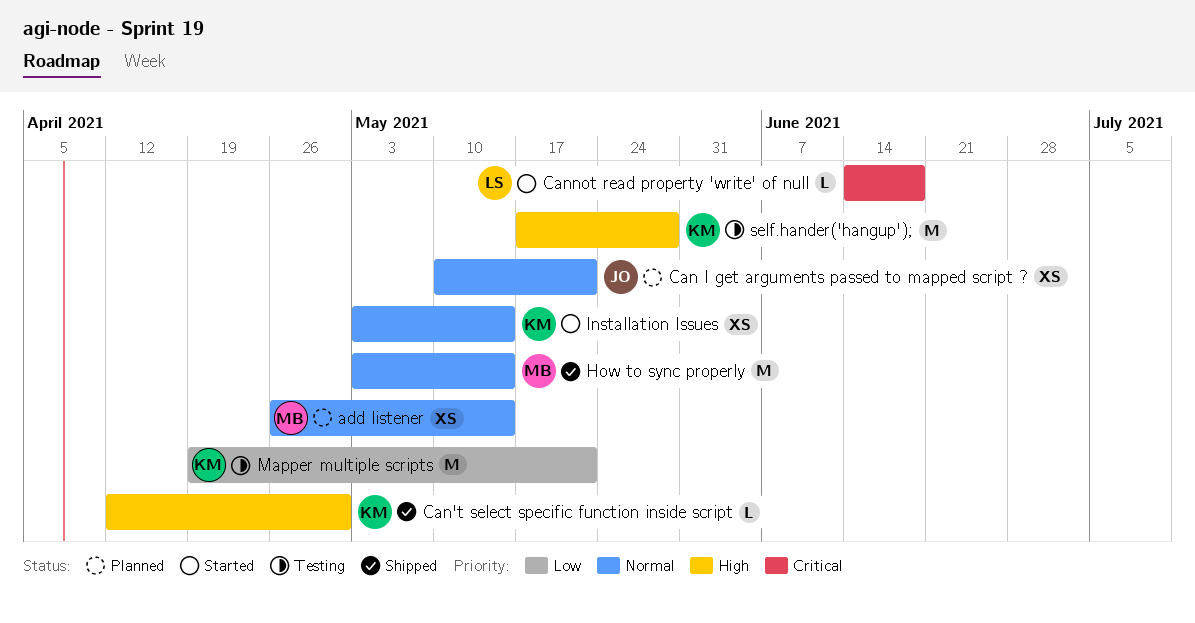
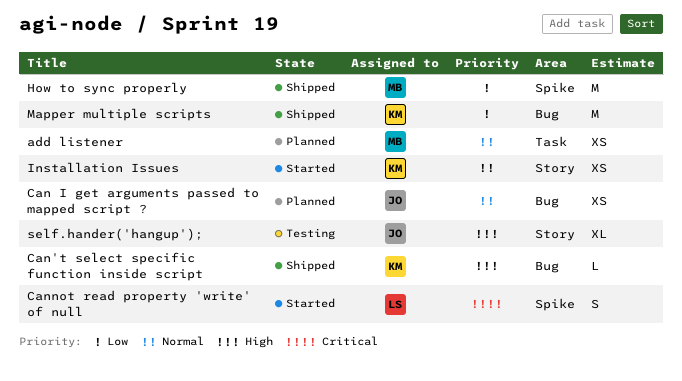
Cannot read property 'write' of null, estimate: L -> S
How to sync properly, priority: Normal -> Low
Mapper multiple scripts, status: Testing -> Shipped
self.hander('hangup');, owner: KM -> JO
self.hander('hangup');, estimate: M -> XL

